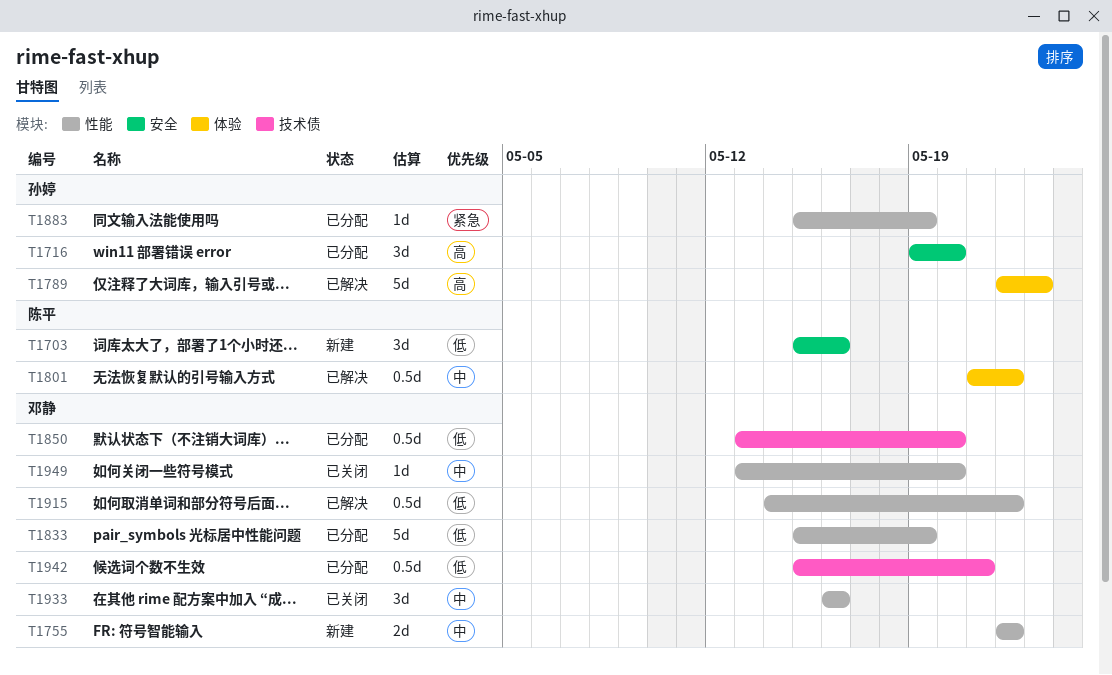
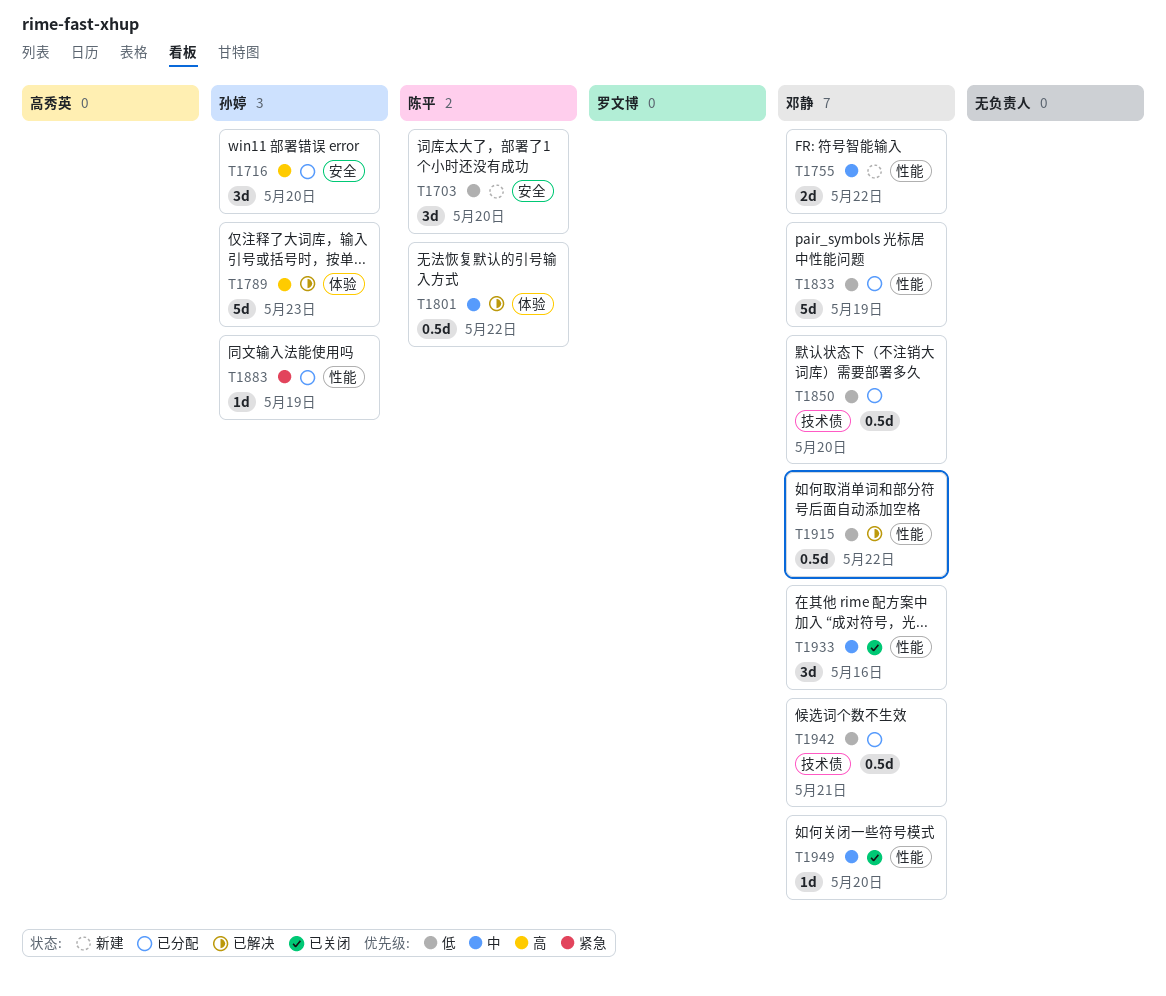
T1703, due: May 16 -> May 20

